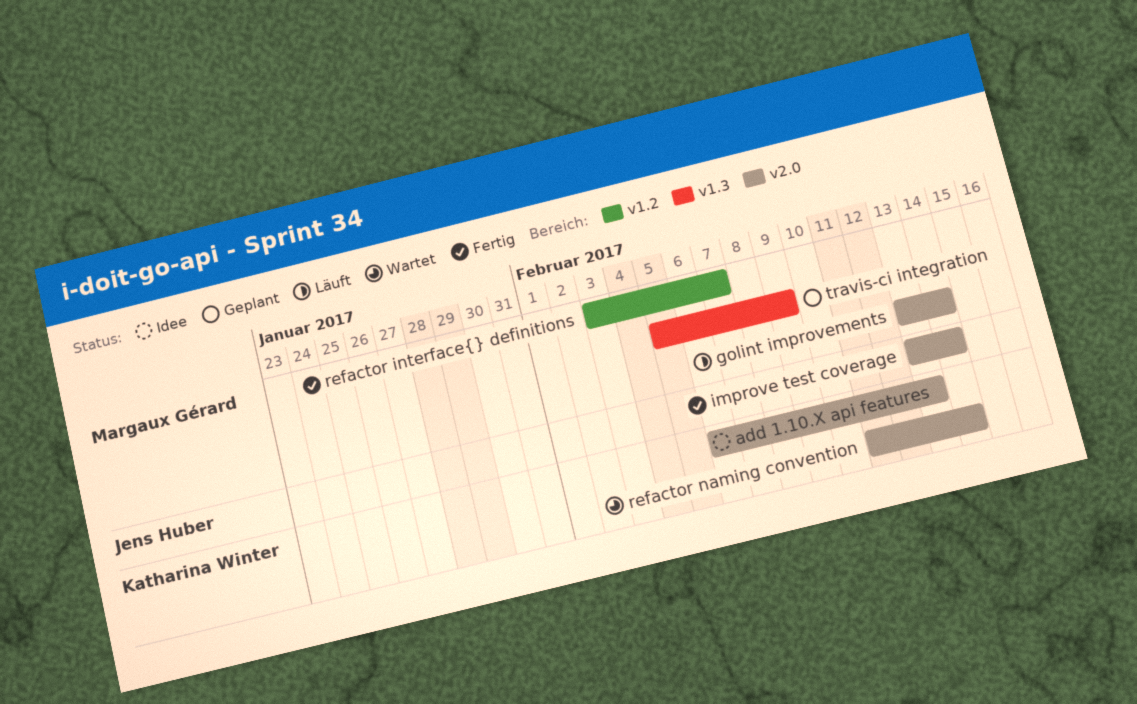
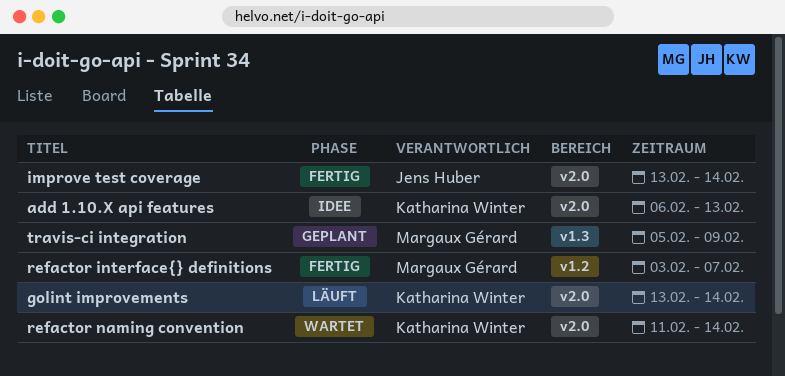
golint improvements, owner: Margaux Gérard -> Katharina Winter

